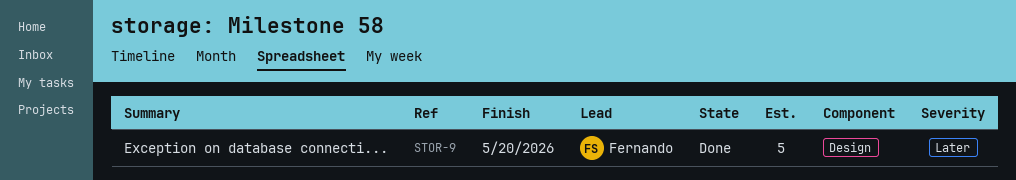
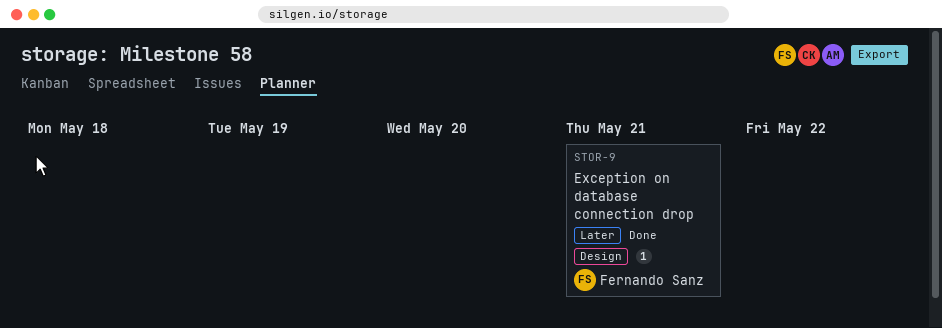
STOR-9, estimate: 5 -> 1
STOR-9, due: May 20 -> May 21

